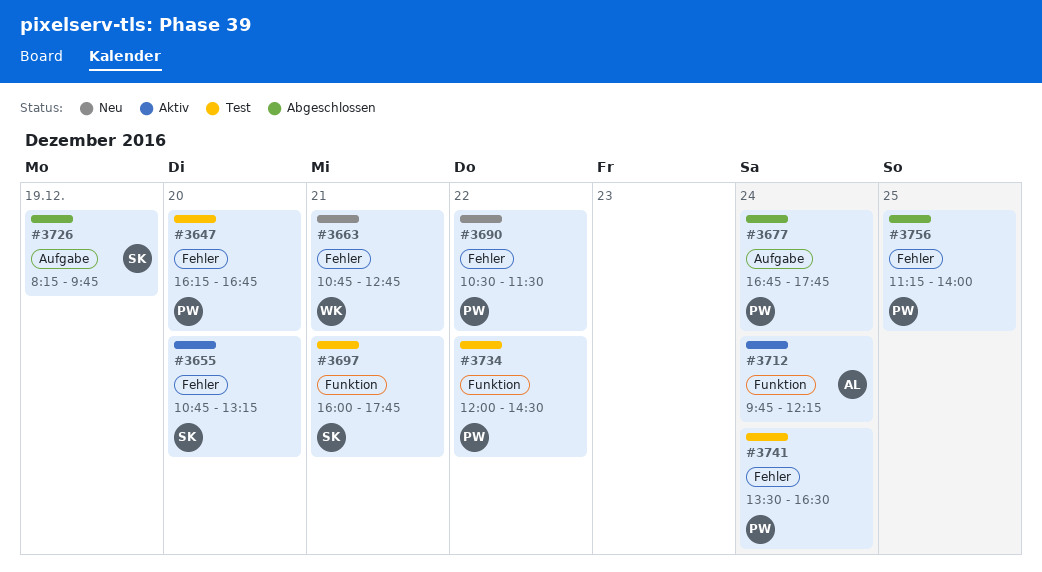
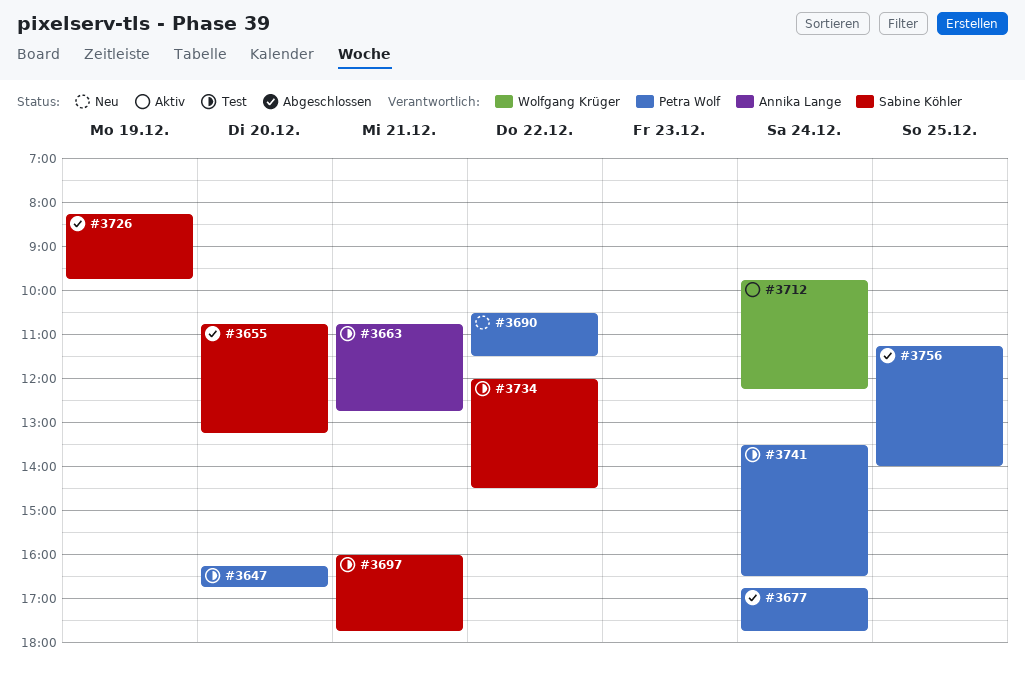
#3655, status: Aktiv -> Abgeschlossen
#3663, status: Neu -> Test
#3663, owner: Wolfgang Krüger -> Annika Lange
#3712, owner: Annika Lange -> Wolfgang Krüger
#3734, owner: Petra Wolf -> Sabine Köhler

